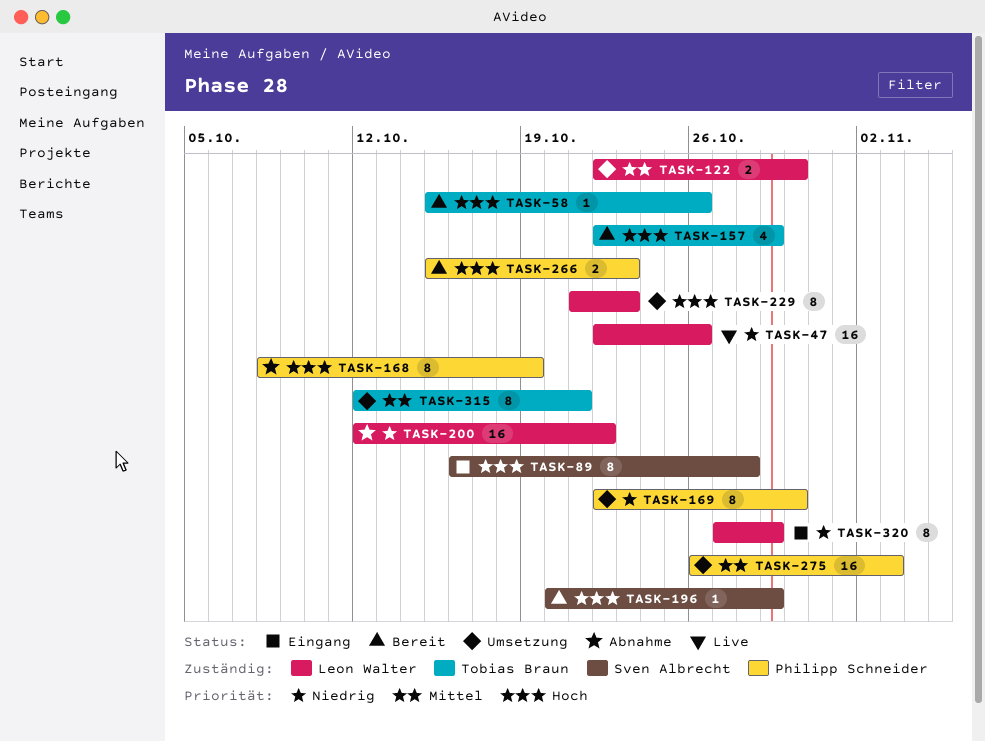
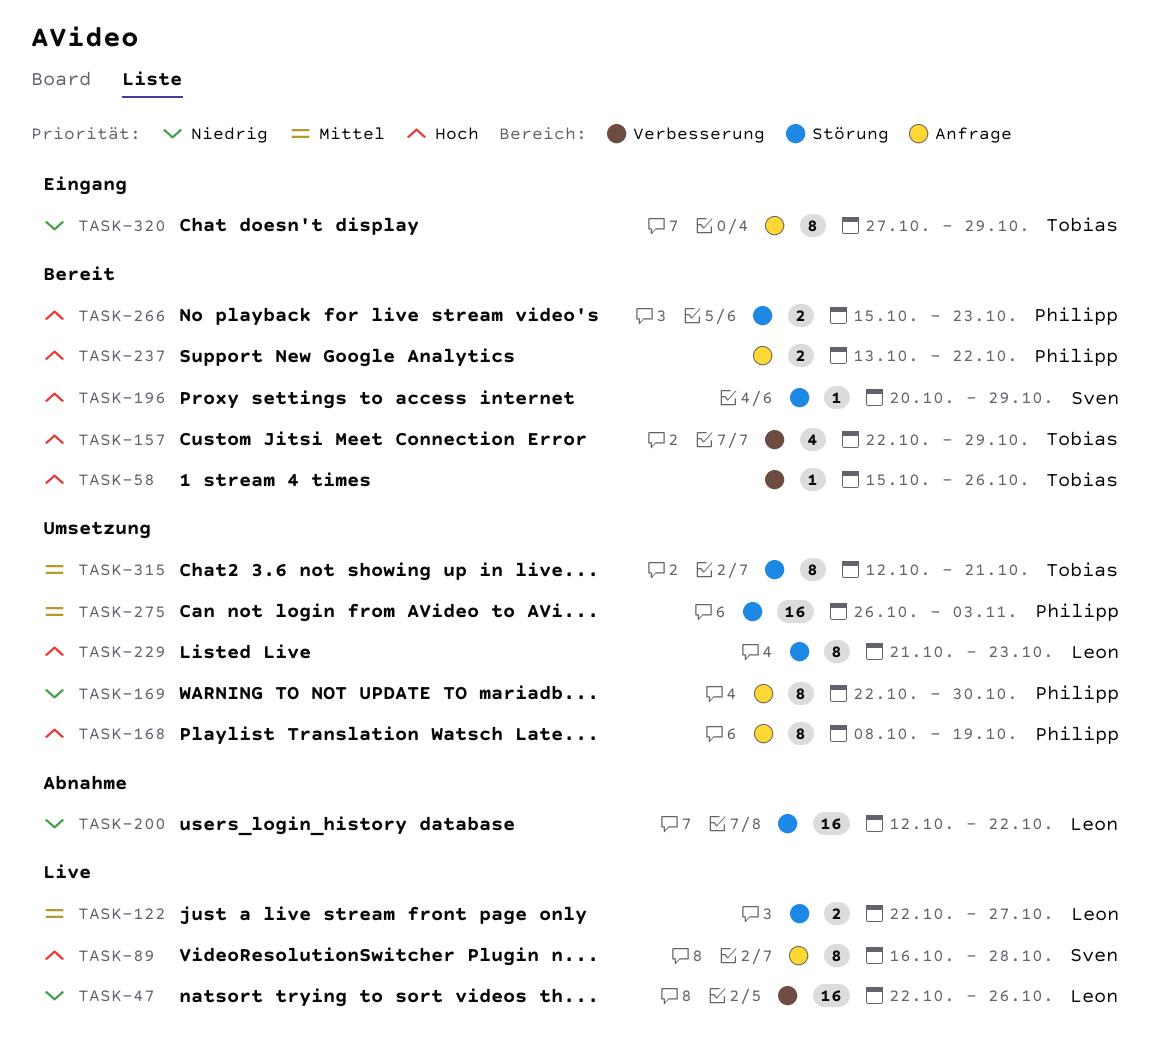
TASK-89, status: Eingang -> Live
TASK-122, status: Umsetzung -> Live
TASK-122, due: Oct 30 -> Oct 27
TASK-168, status: Abnahme -> Umsetzung
TASK-237: none -> present
TASK-320, owner: Leon Walter -> Tobias Braun

